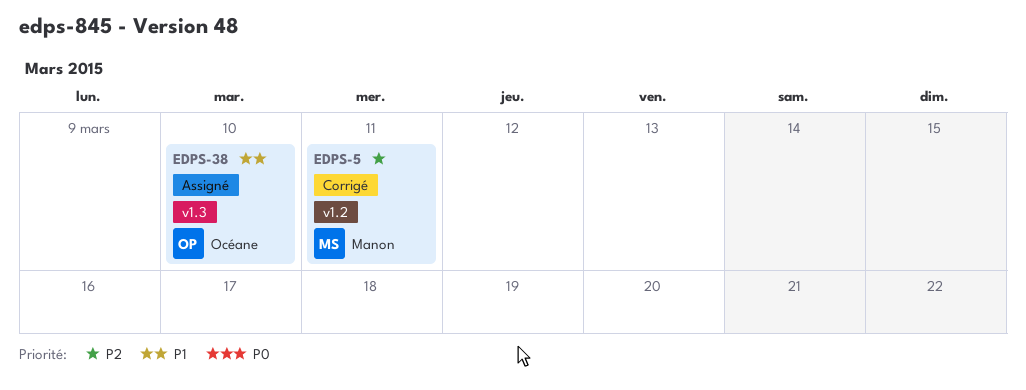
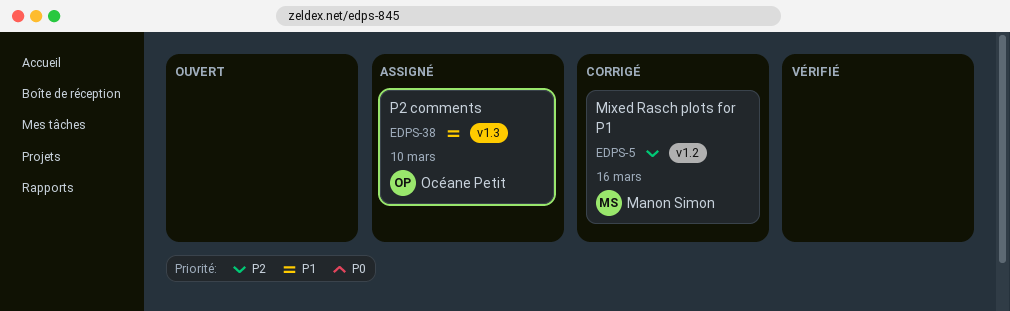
EDPS-5, due: Mar 11 -> Mar 16

